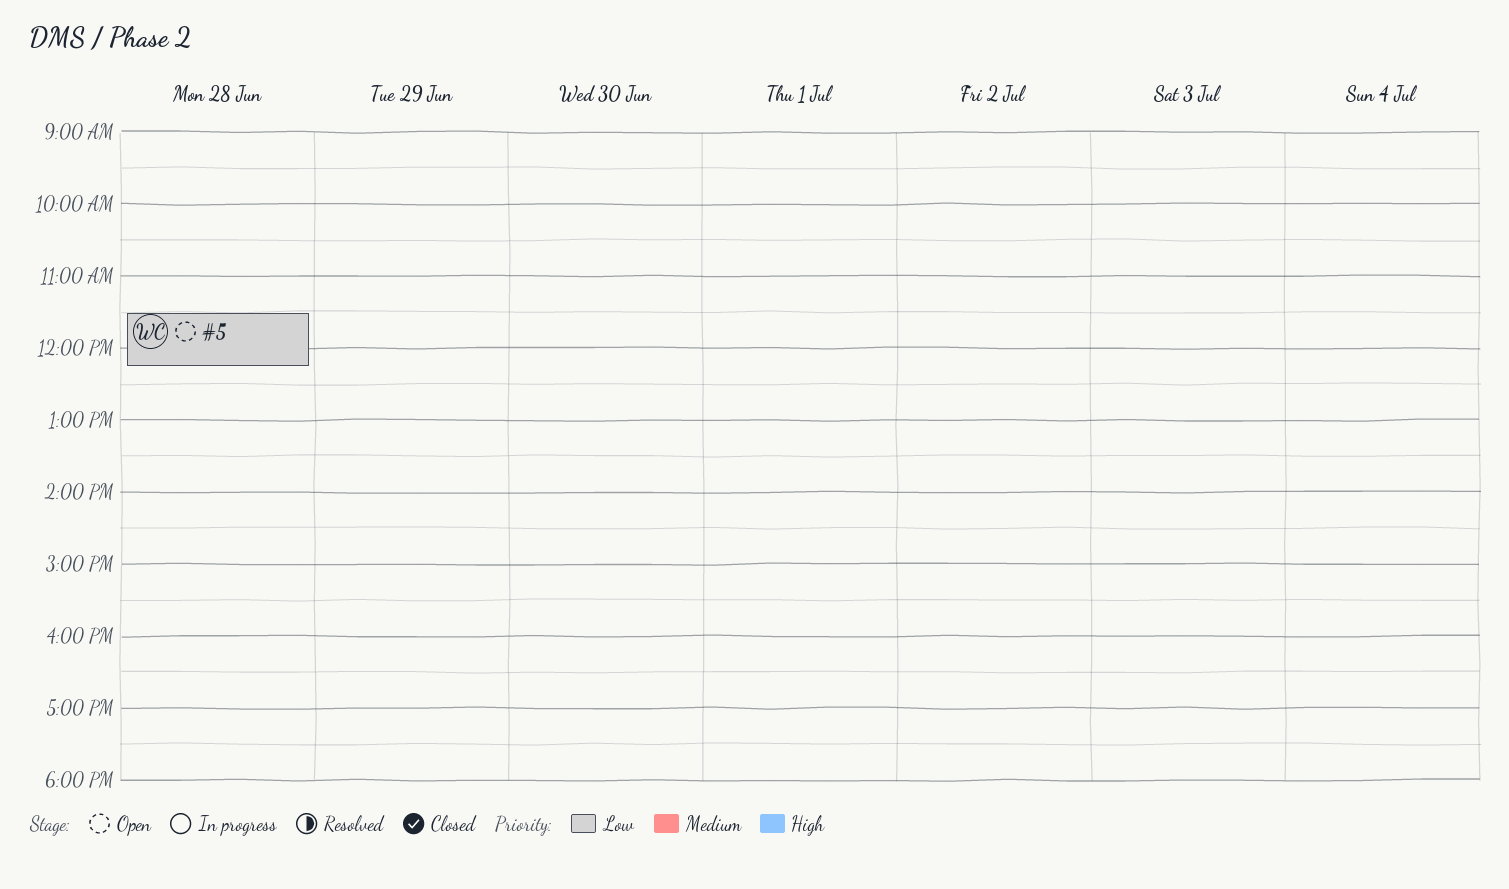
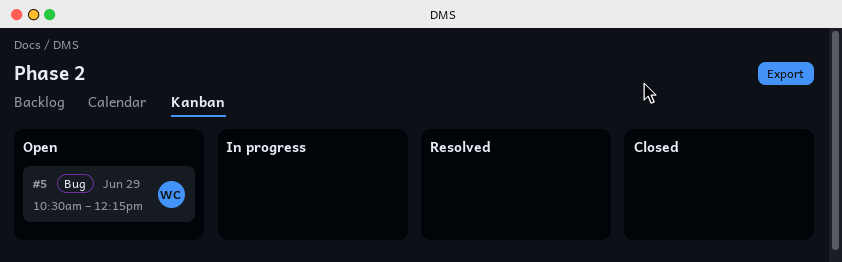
#5, day: Jun 28 -> Jun 29
#5, begins: 11:30 -> 10:30

